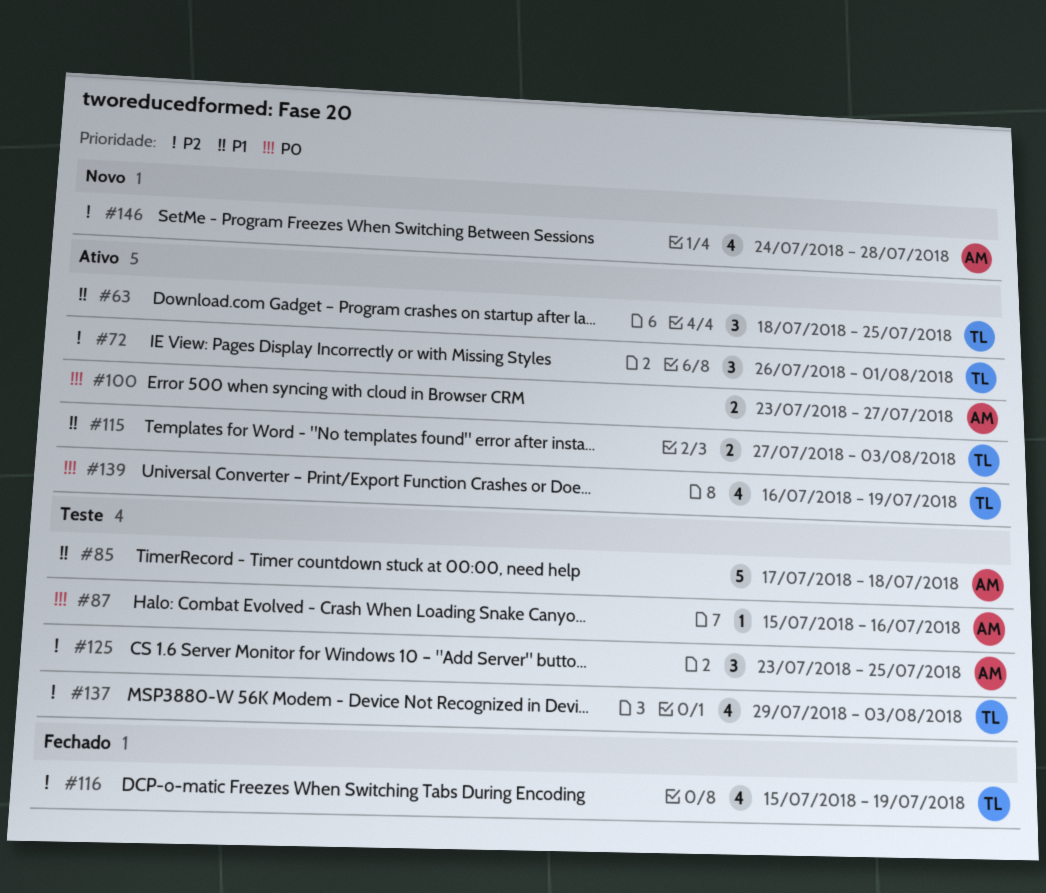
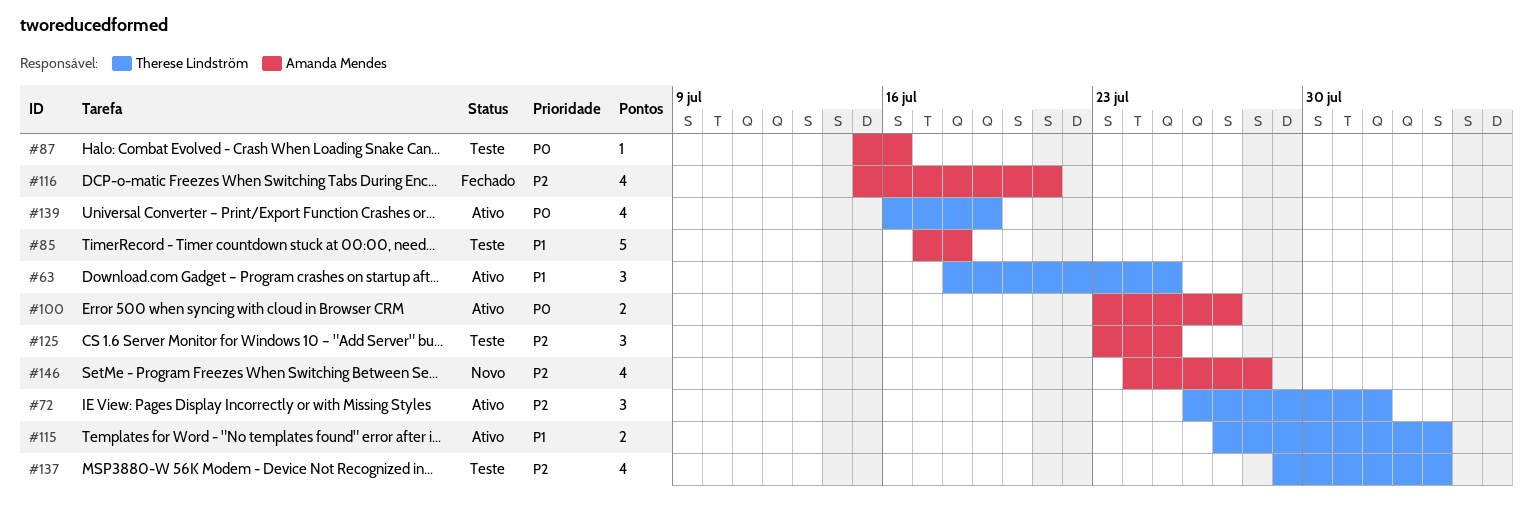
#116, owner: Therese Lindström -> Amanda Mendes
#116, due: Jul 19 -> Jul 21

